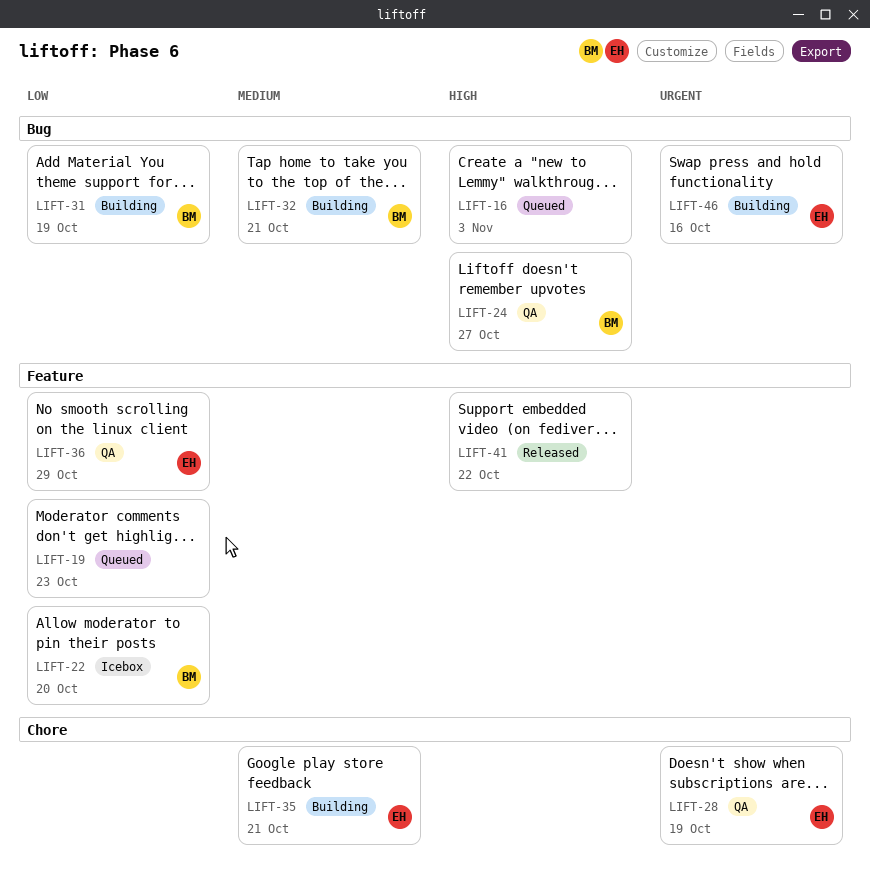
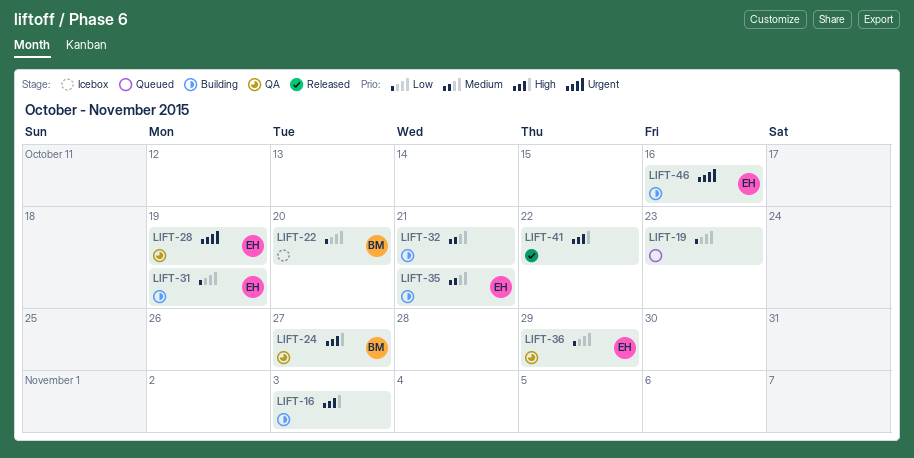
LIFT-16, status: Queued -> Building
LIFT-31, owner: BM -> EH
LIFT-32, owner: BM -> none

